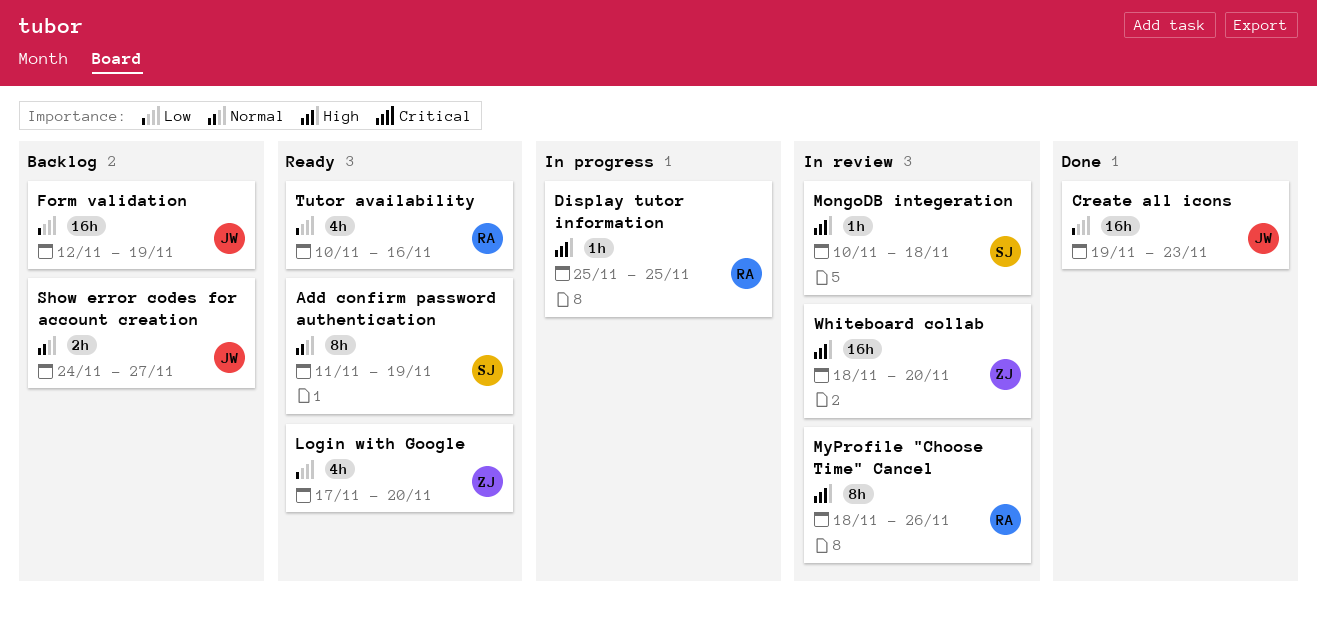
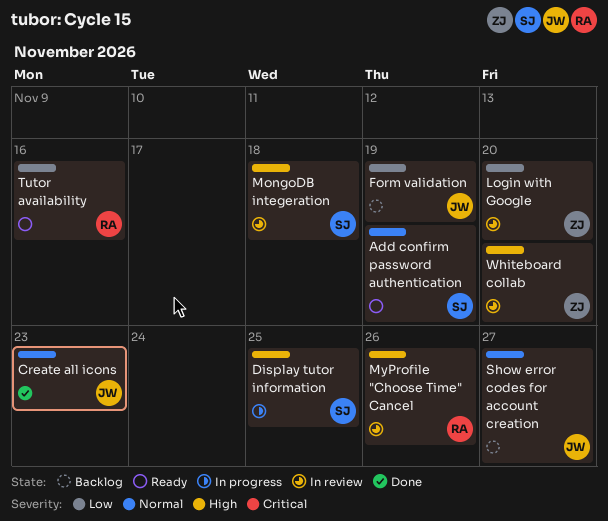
Create all icons, priority: Low -> Normal
Display tutor information, owner: RA -> SJ
Login with Google, status: Ready -> In review

